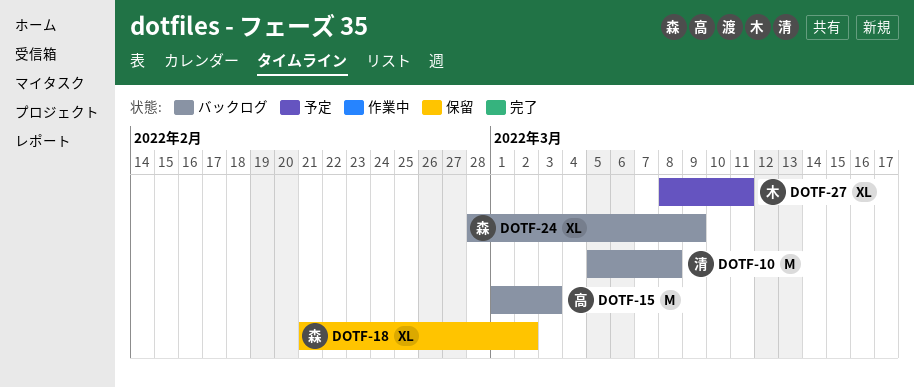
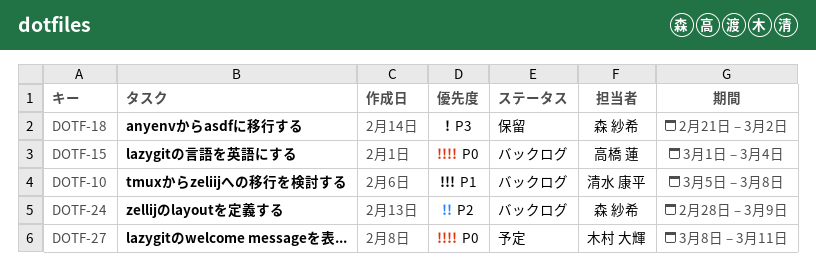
DOTF-15, due: Mar 3 -> Mar 4

